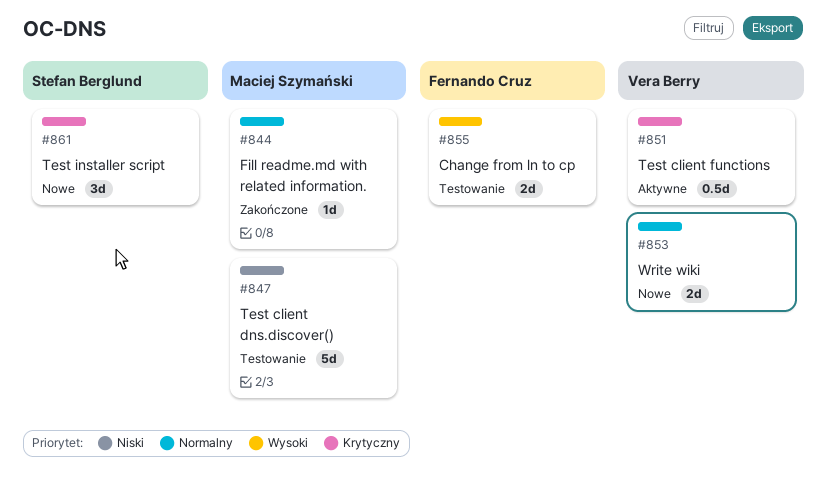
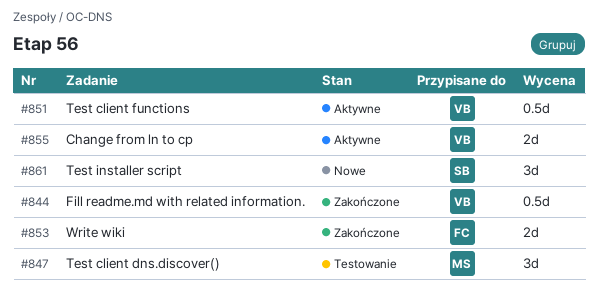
#844, owner: Maciej Szymański -> Vera Berry
#844, estimate: 1d -> 0.5d
#847, estimate: 5d -> 3d
#853, status: Nowe -> Zakończone
#853, owner: Vera Berry -> Fernando Cruz
#855, status: Testowanie -> Aktywne
#855, owner: Fernando Cruz -> Vera Berry

